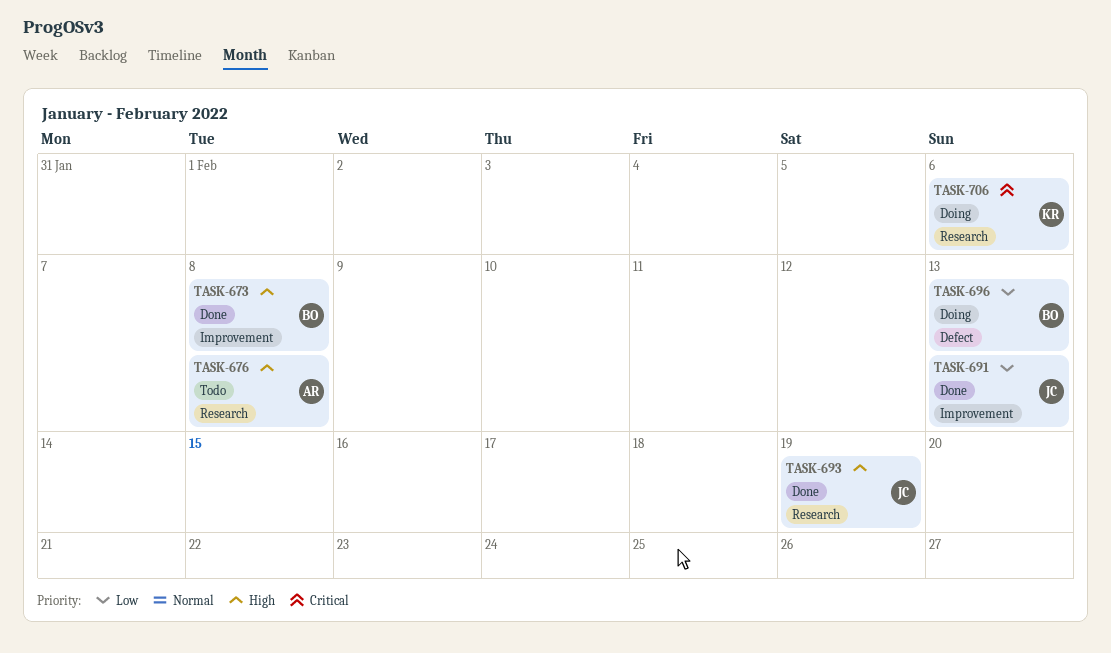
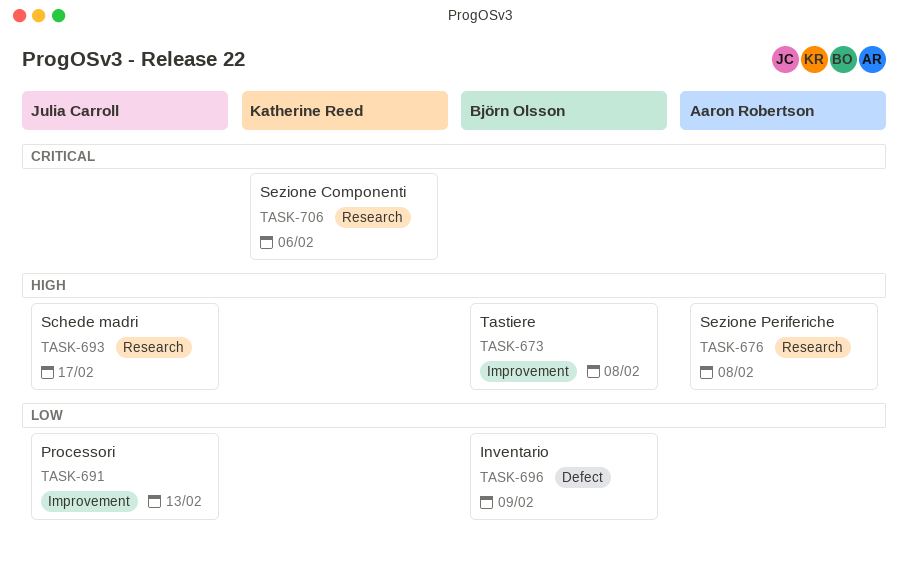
TASK-693, due: Feb 19 -> Feb 17
TASK-696, due: Feb 13 -> Feb 9

